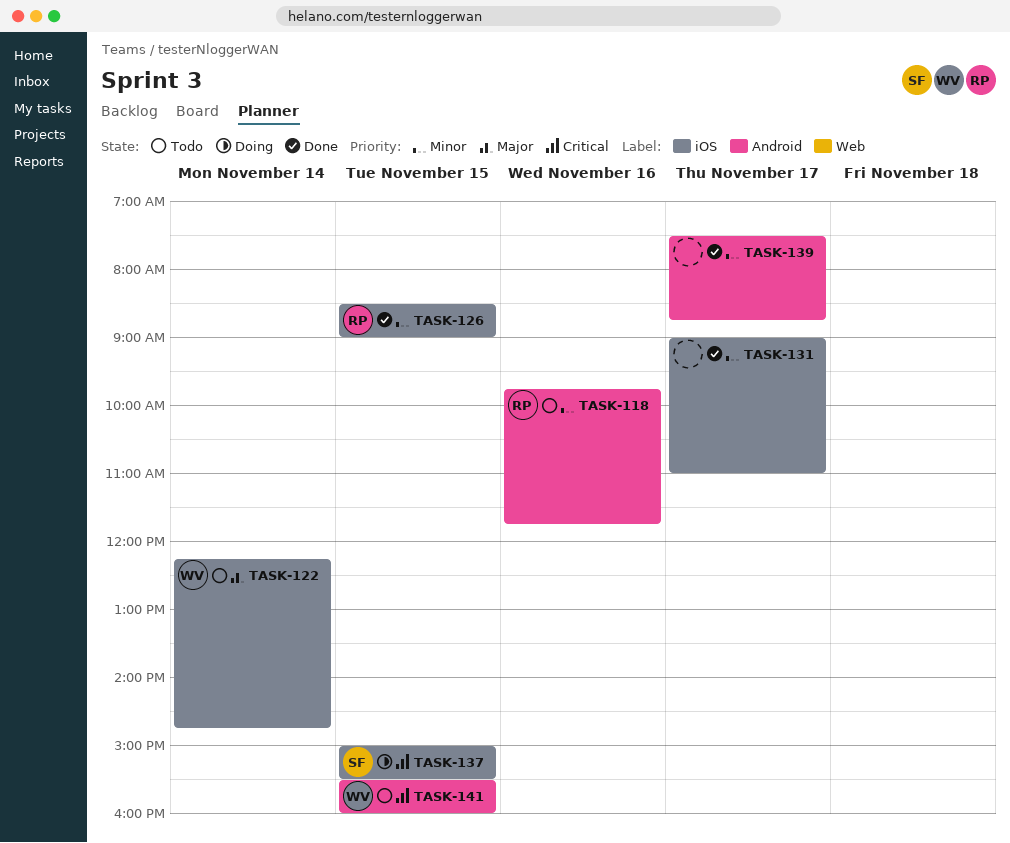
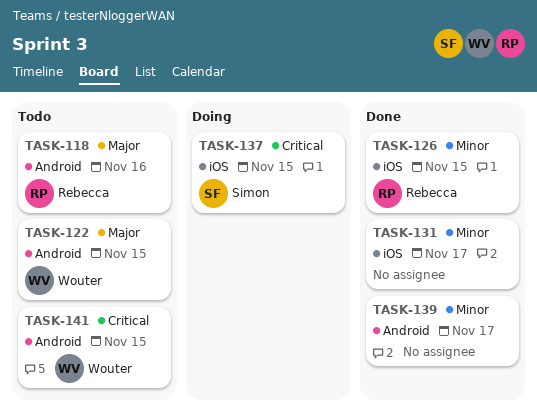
TASK-118, priority: Minor -> Major
TASK-122, label: iOS -> Android
TASK-122, day: Nov 14 -> Nov 15

